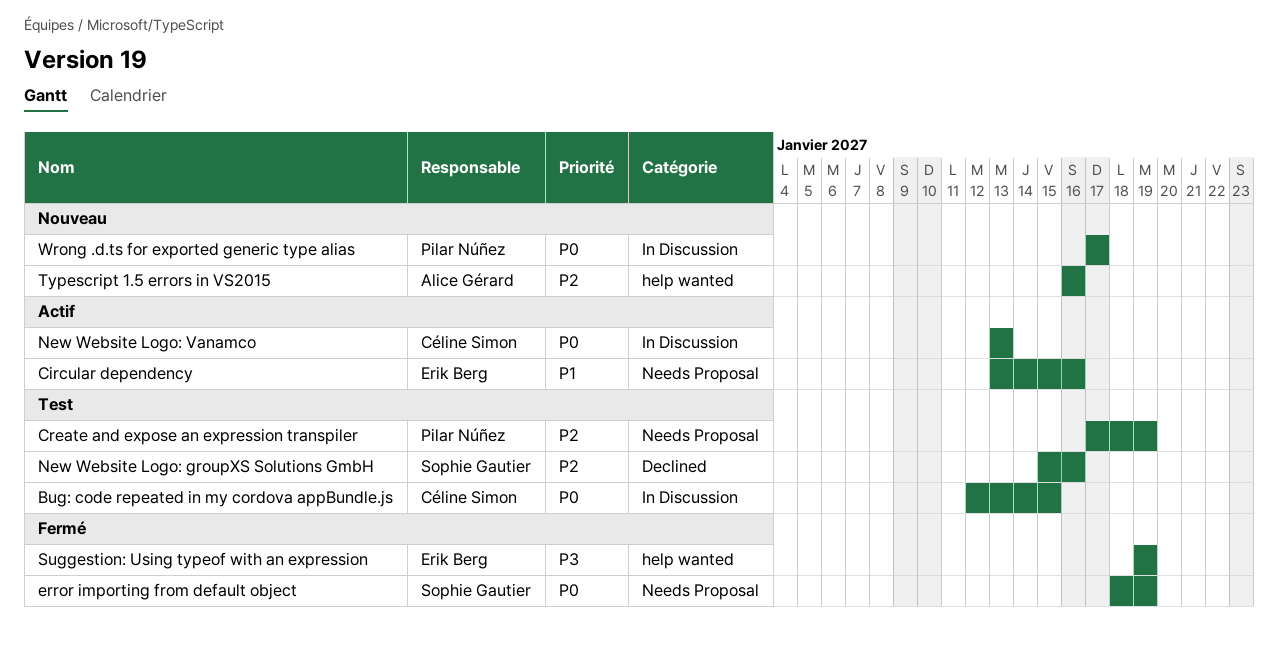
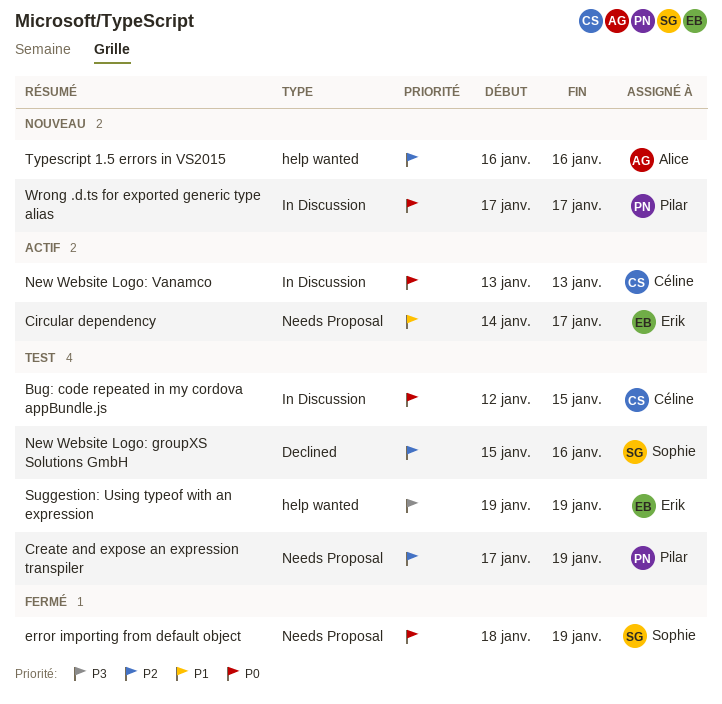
Circular dependency, start: Jan 13 -> Jan 14
Circular dependency, due: Jan 16 -> Jan 17
Suggestion: Using typeof with an expression, status: Fermé -> Test

